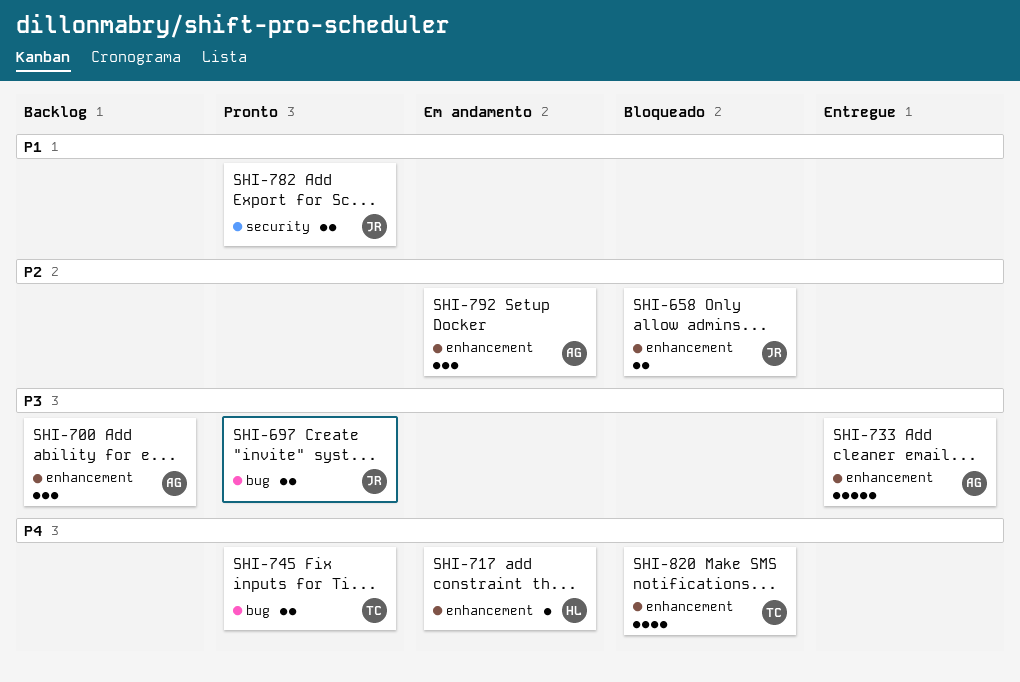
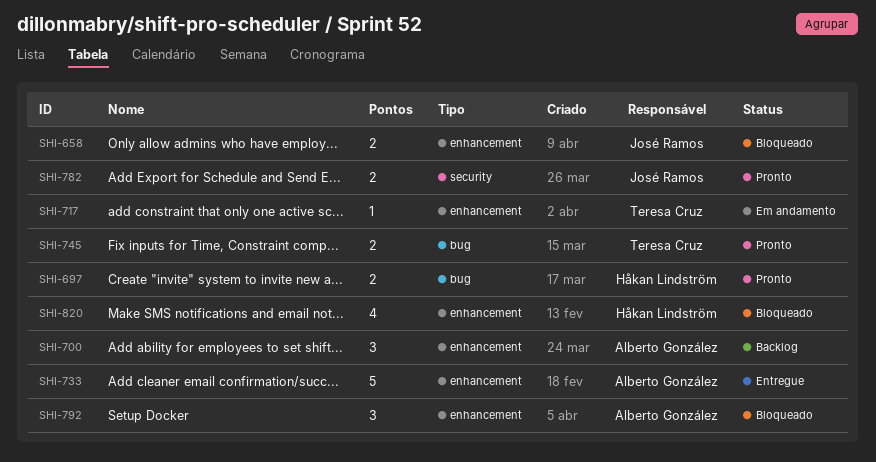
SHI-697, owner: José Ramos -> Håkan Lindström
SHI-717, owner: Håkan Lindström -> Teresa Cruz
SHI-792, status: Em andamento -> Bloqueado
SHI-820, owner: Teresa Cruz -> Håkan Lindström

